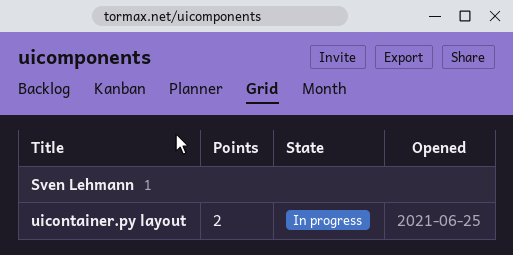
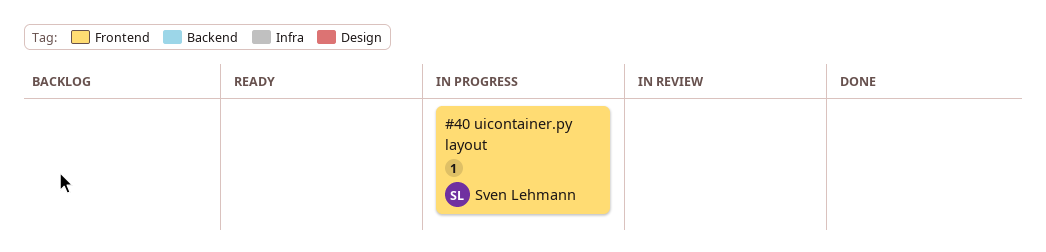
uicontainer.py layout, estimate: 2 -> 1

